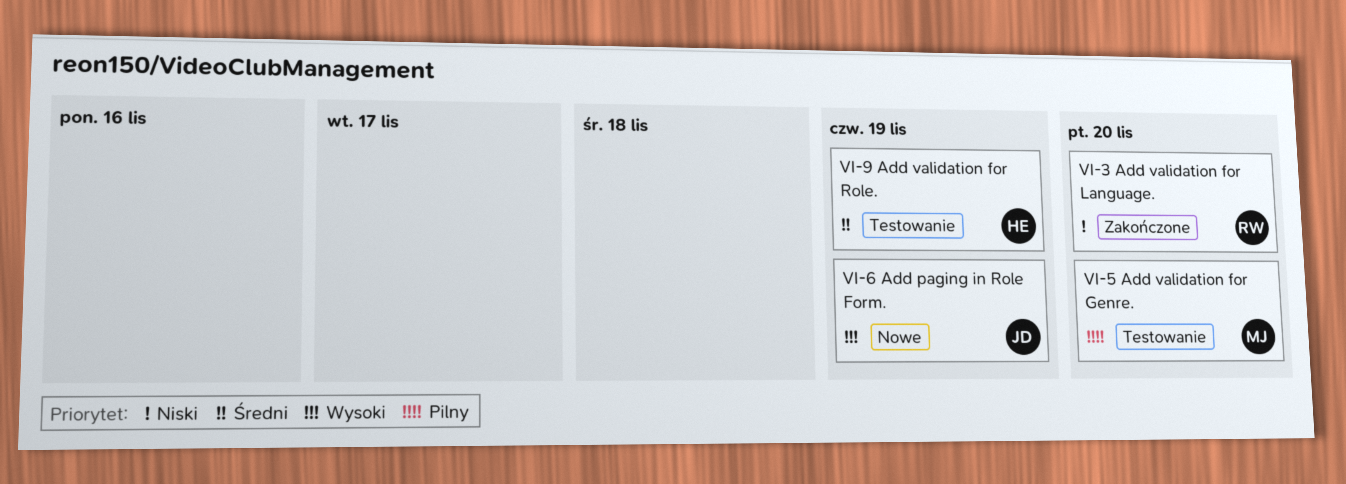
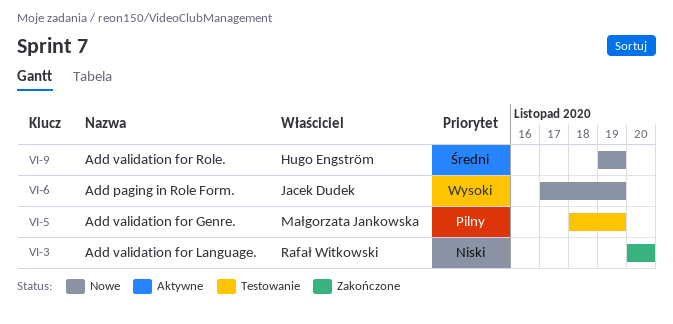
VI-5, due: Nov 20 -> Nov 19
VI-9, status: Testowanie -> Nowe

